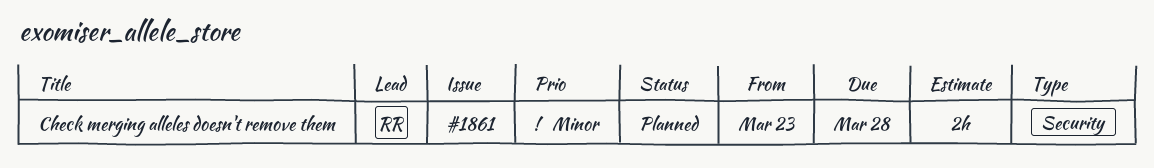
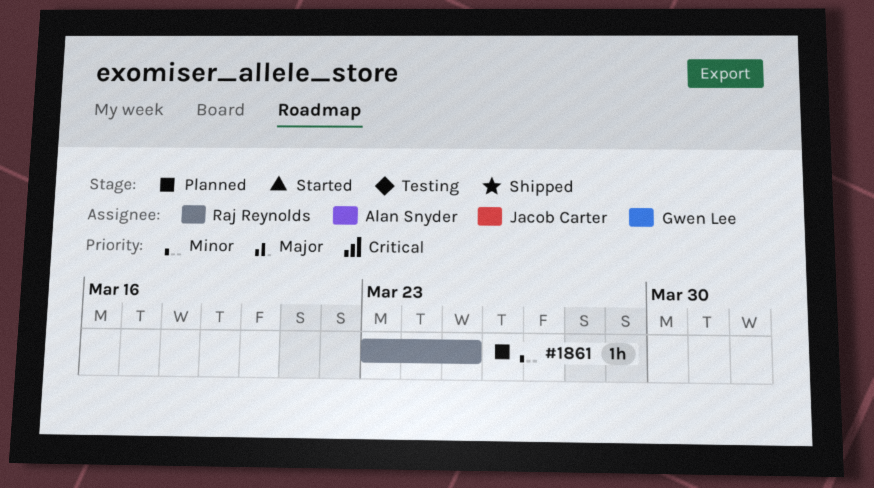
#1861, estimate: 2h -> 1h
#1861, due: Mar 28 -> Mar 25

